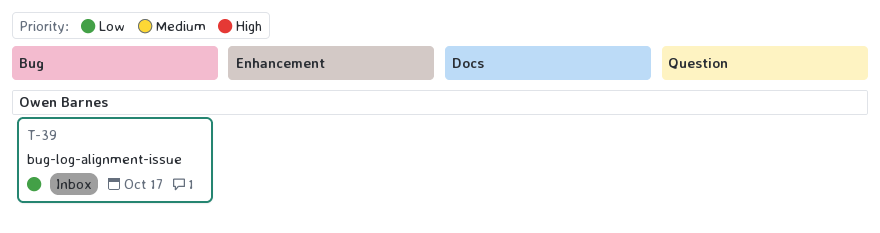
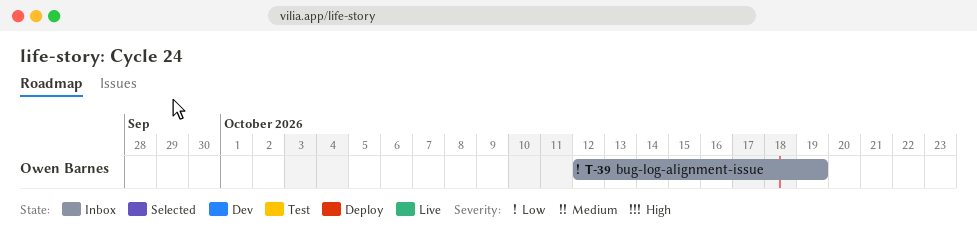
T-39, due: Oct 17 -> Oct 19

